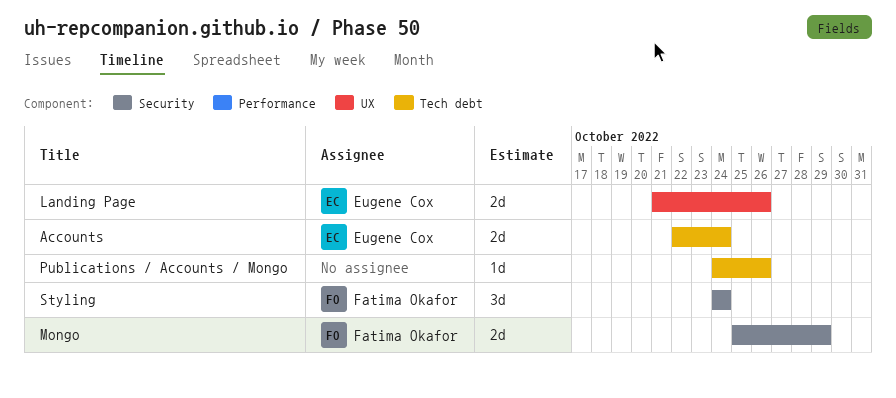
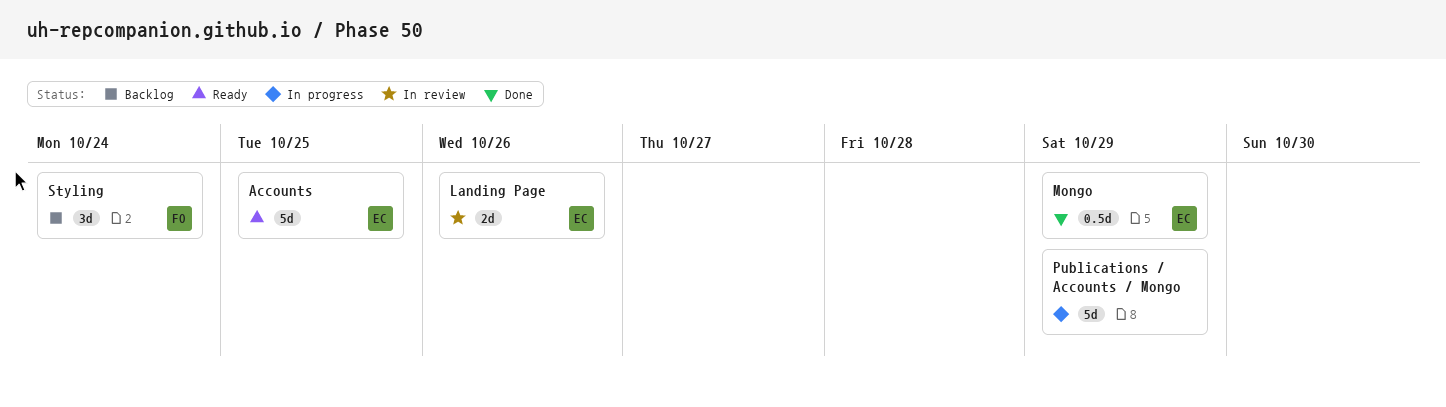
Accounts, estimate: 2d -> 5d
Accounts, due: Oct 24 -> Oct 25
Mongo, owner: Fatima Okafor -> Eugene Cox
Mongo, estimate: 2d -> 0.5d
Publications / Accounts / Mongo, estimate: 1d -> 5d
Publications / Accounts / Mongo, due: Oct 26 -> Oct 29

